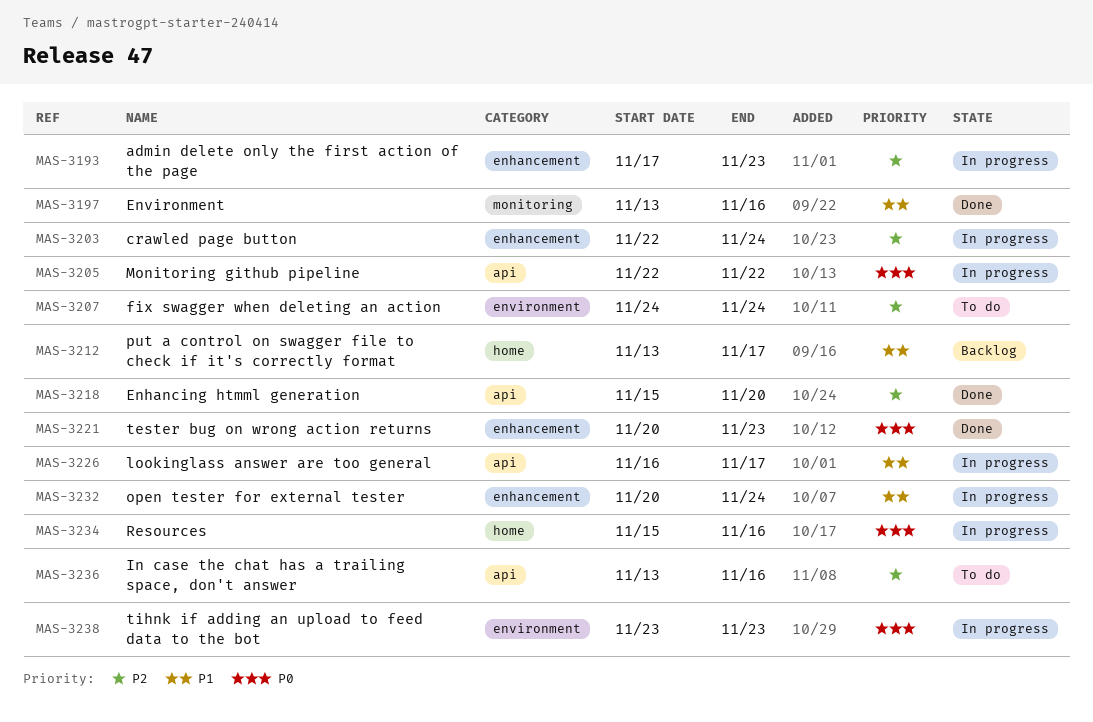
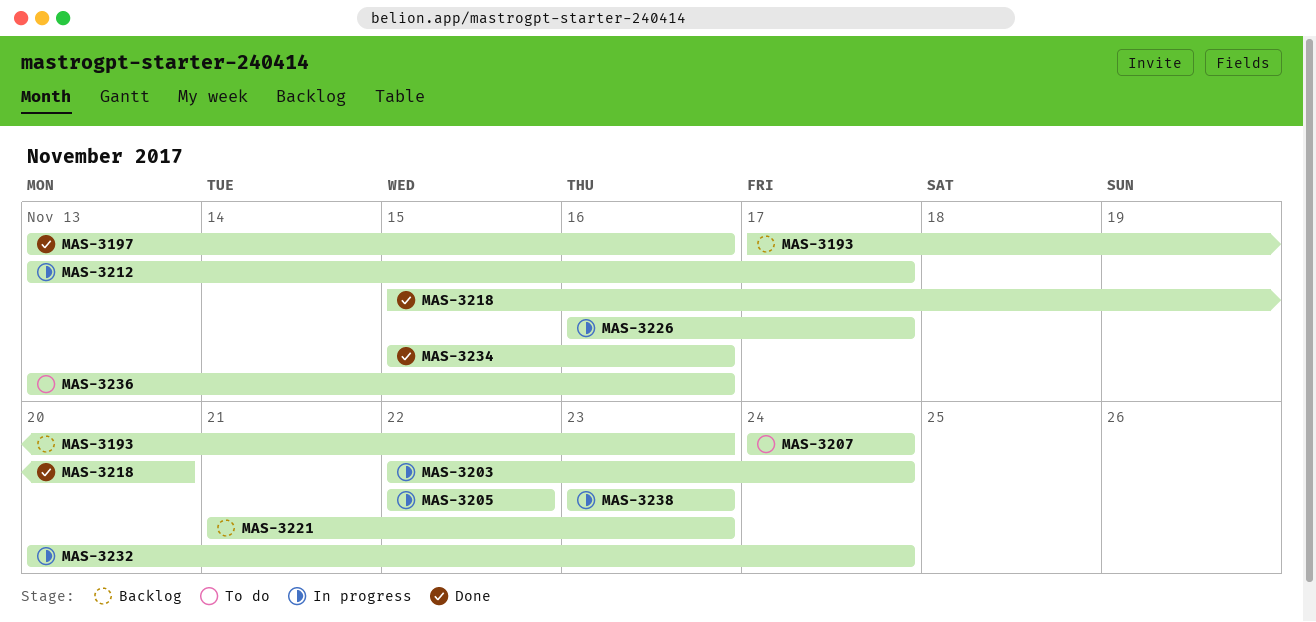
MAS-3193, status: In progress -> Backlog
MAS-3212, status: Backlog -> In progress
MAS-3221, status: Done -> Backlog
MAS-3221, start: Nov 20 -> Nov 21
MAS-3234, status: In progress -> Done

